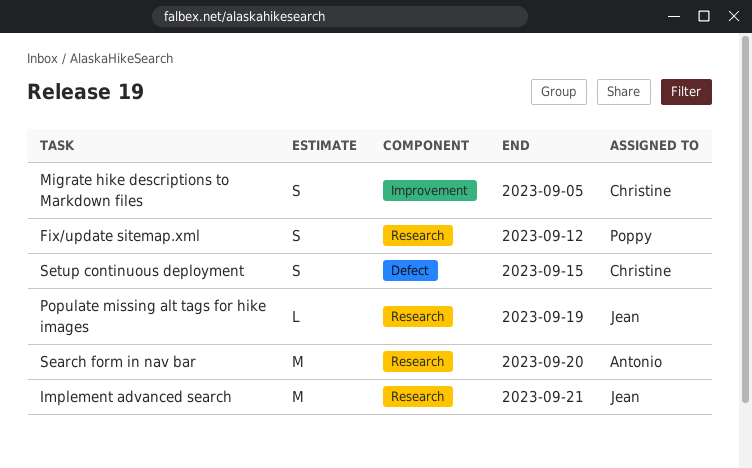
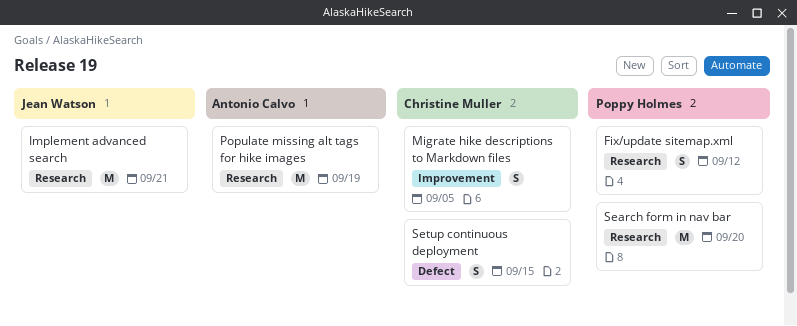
Populate missing alt tags for hike images, owner: Jean Watson -> Antonio Calvo
Populate missing alt tags for hike images, estimate: L -> M
Search form in nav bar, owner: Antonio Calvo -> Poppy Holmes

